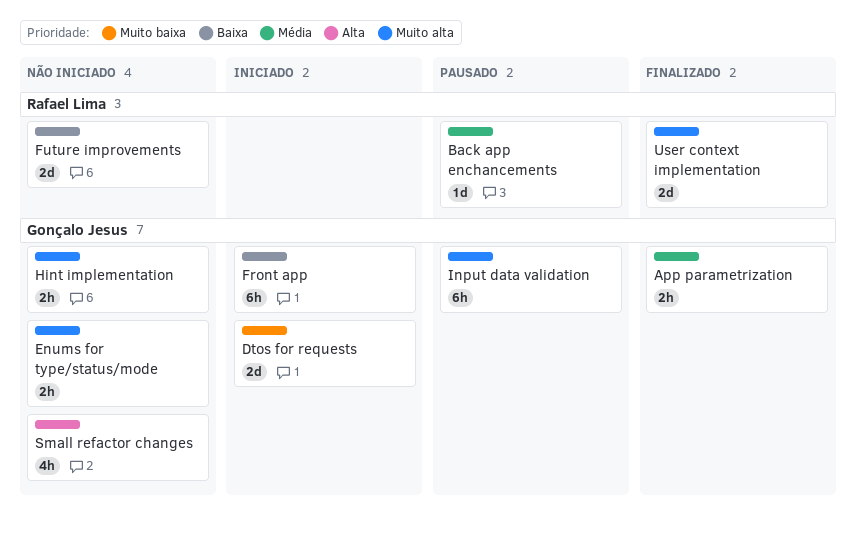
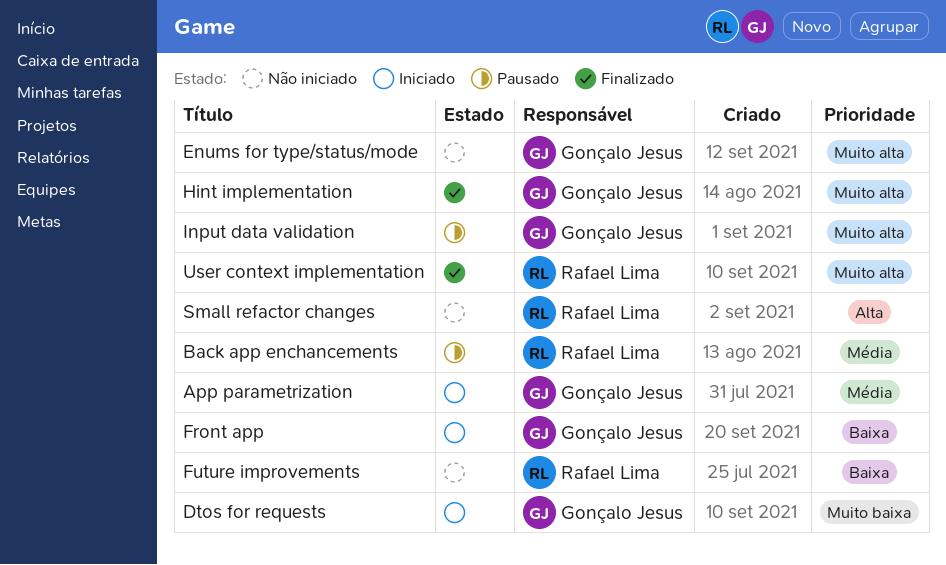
App parametrization, status: Finalizado -> Iniciado
Hint implementation, status: Não iniciado -> Finalizado
Small refactor changes, owner: Gonçalo Jesus -> Rafael Lima

